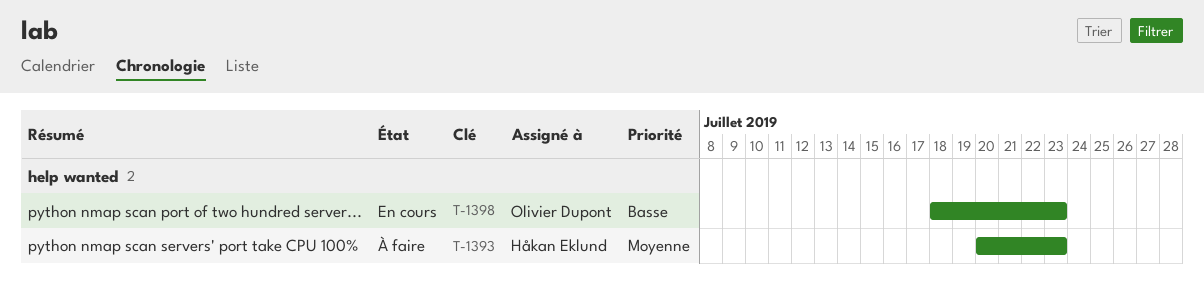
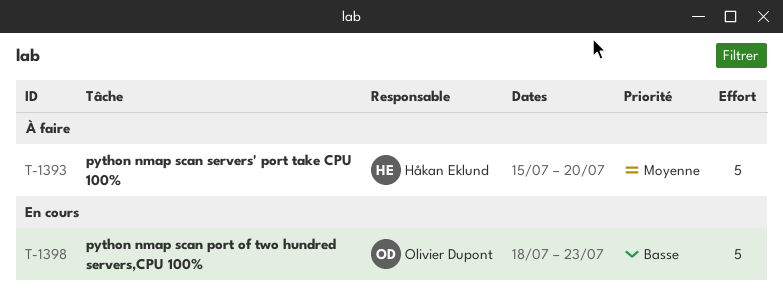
T-1393, start: Jul 20 -> Jul 15
T-1393, due: Jul 23 -> Jul 20

